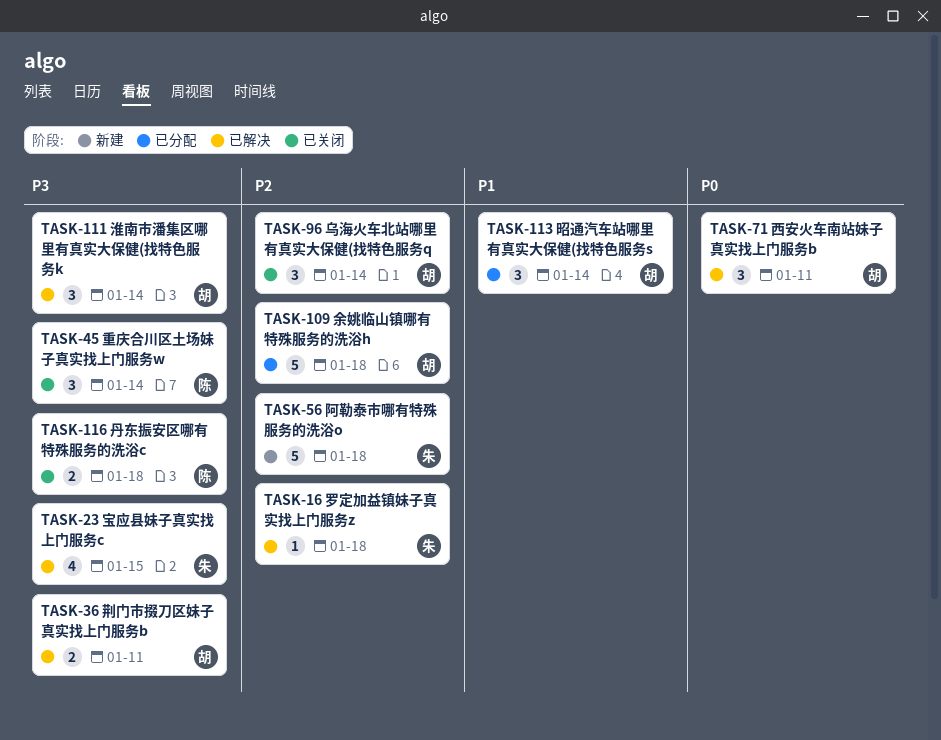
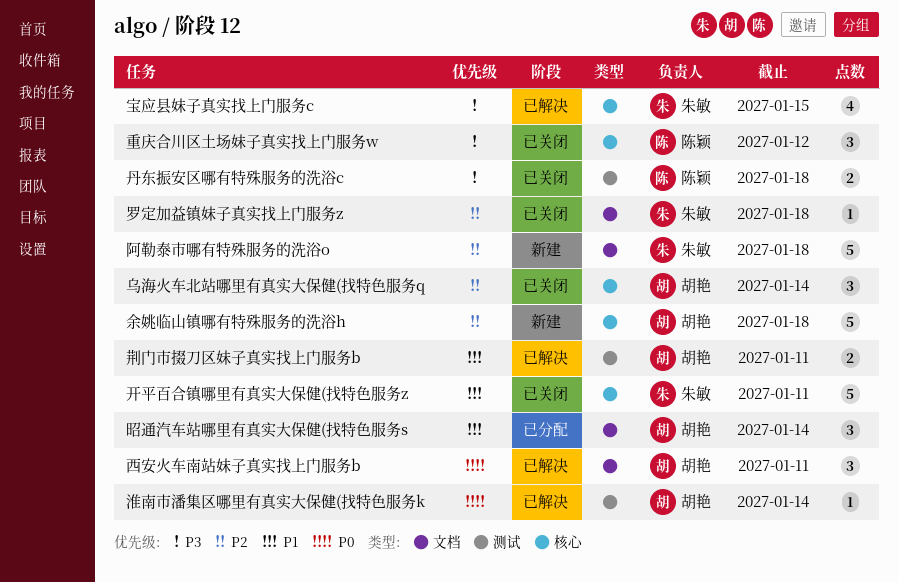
余姚临山镇哪有特殊服务的洗浴h, status: 已分配 -> 新建
开平百合镇哪里有真实大保健(找特色服务z: none -> present
淮南市潘集区哪里有真实大保健(找特色服务k, priority: P3 -> P0
淮南市潘集区哪里有真实大保健(找特色服务k, estimate: 3 -> 1
罗定加益镇妹子真实找上门服务z, status: 已解决 -> 已关闭
荆门市掇刀区妹子真实找上门服务b, priority: P3 -> P1
重庆合川区土场妹子真实找上门服务w, due: Jan 14 -> Jan 12

